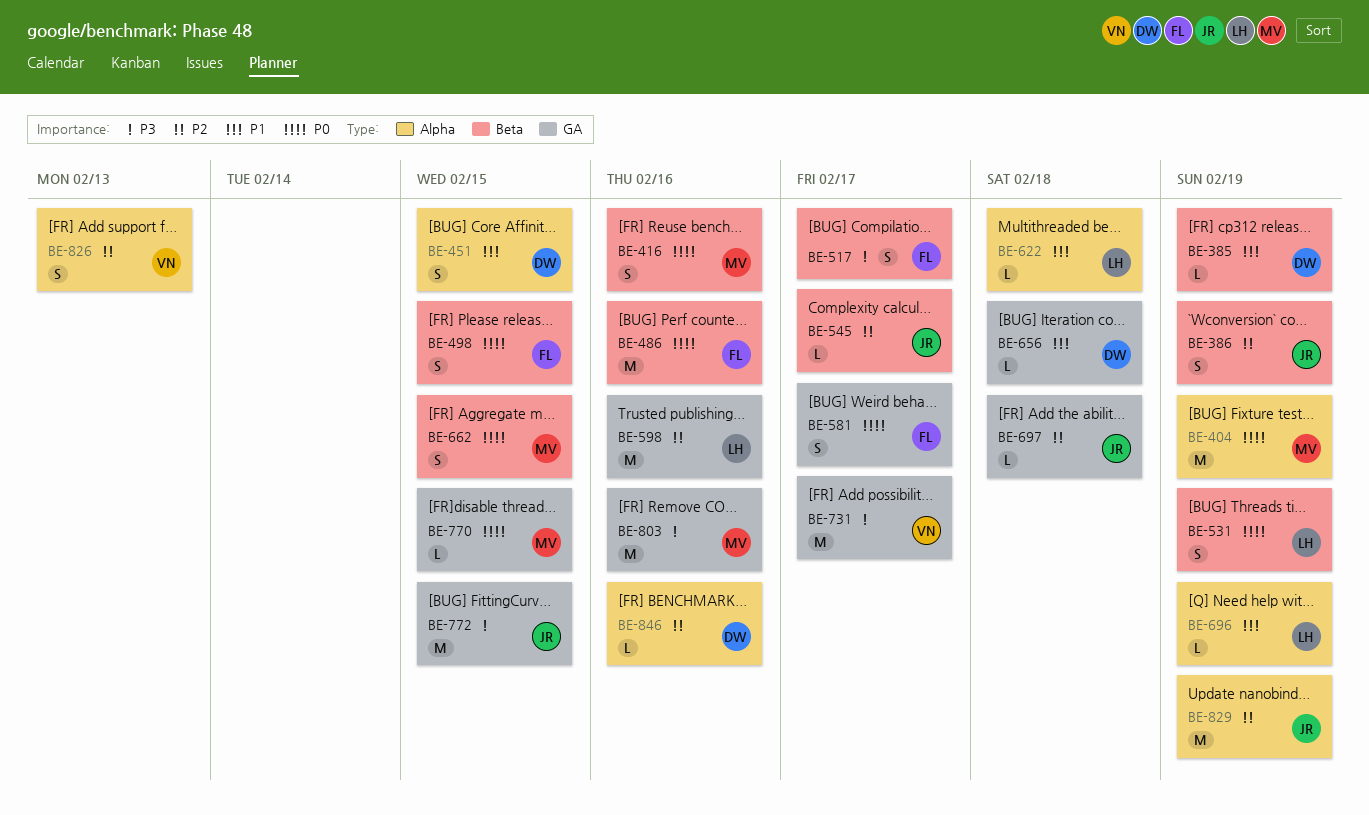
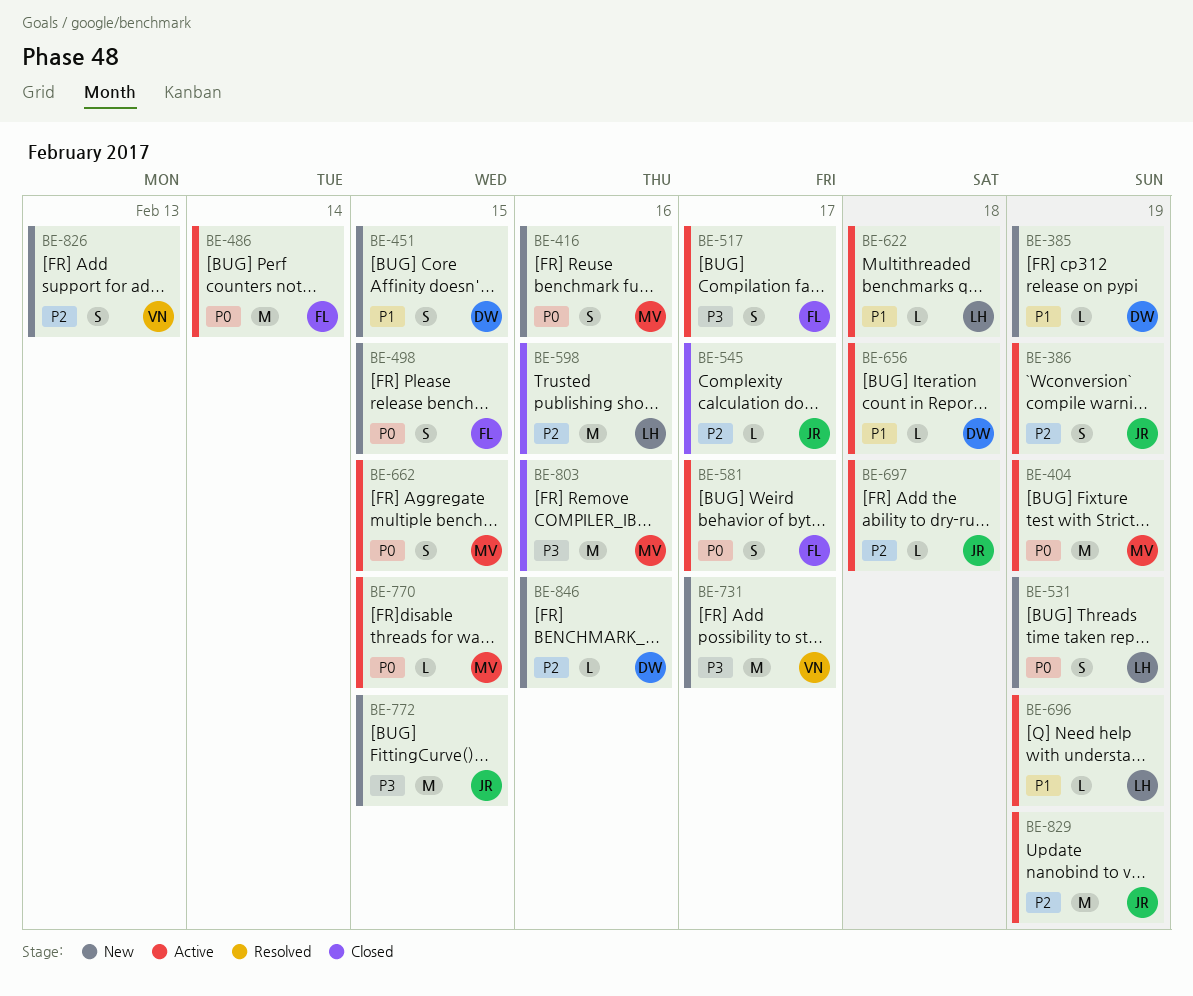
BE-486, due: Feb 16 -> Feb 14

